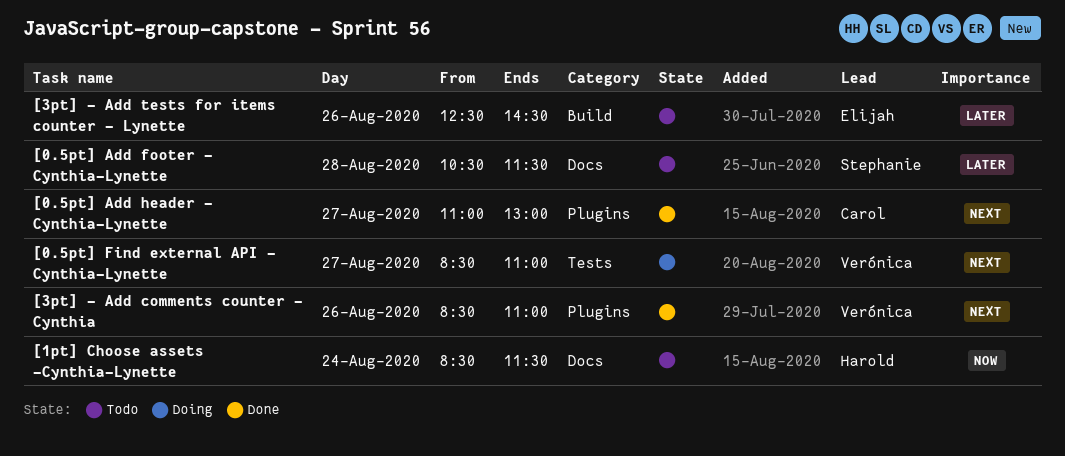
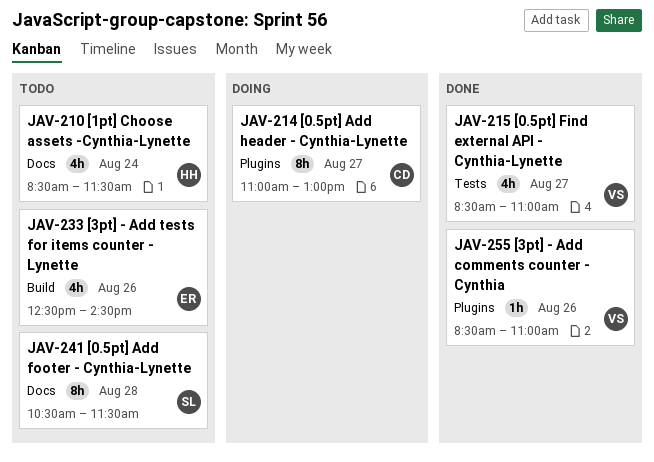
[0.5pt] Add header - Cynthia-Lynette, status: Done -> Doing
[0.5pt] Find external API - Cynthia-Lynette, status: Doing -> Done

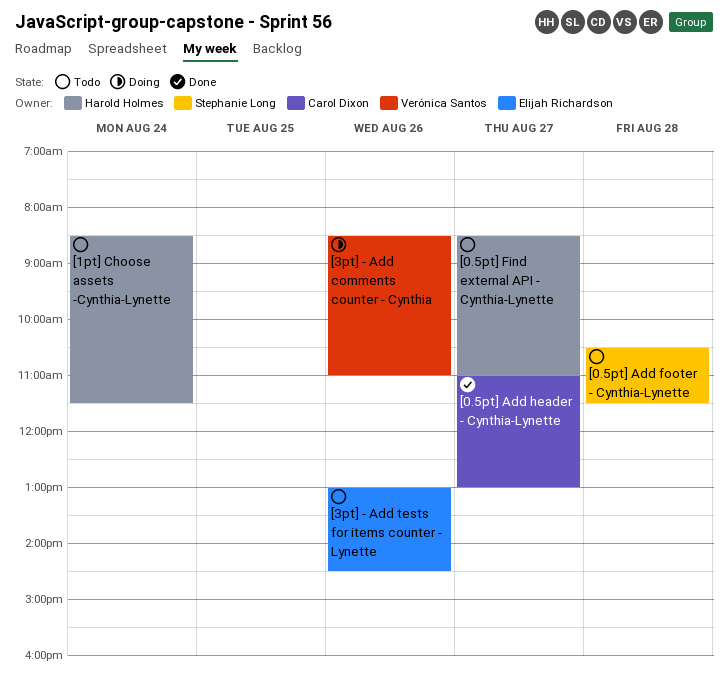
[0.5pt] Add header - Cynthia-Lynette, status: Doing -> Done
[0.5pt] Find external API - Cynthia-Lynette, status: Done -> Todo
[0.5pt] Find external API - Cynthia-Lynette, owner: Verónica Santos -> Harold Holmes
[3pt] - Add comments counter - Cynthia, status: Done -> Doing
[3pt] - Add tests for items counter - Lynette, begins: 12:30 -> 13:00

